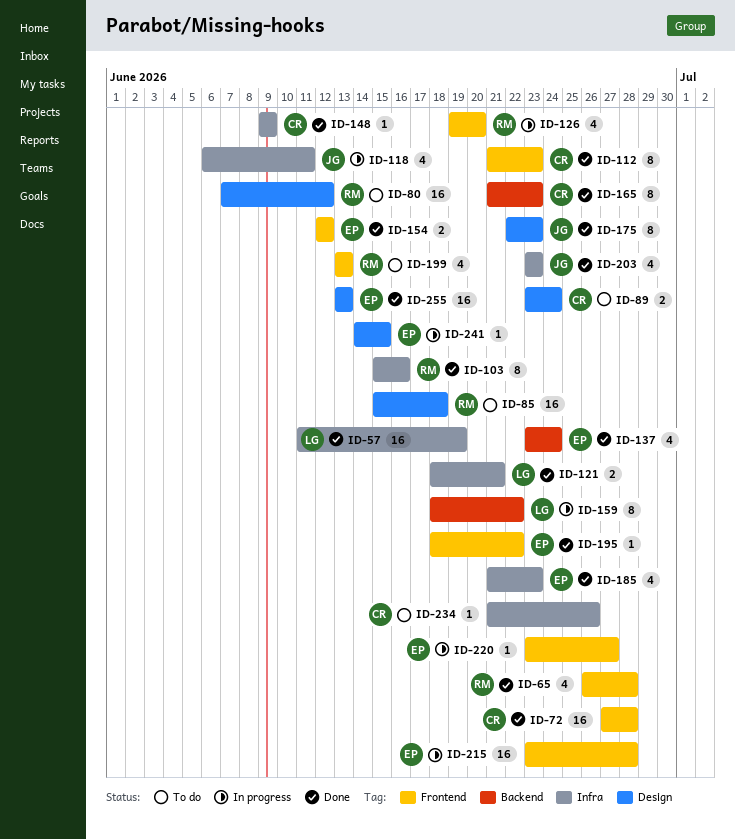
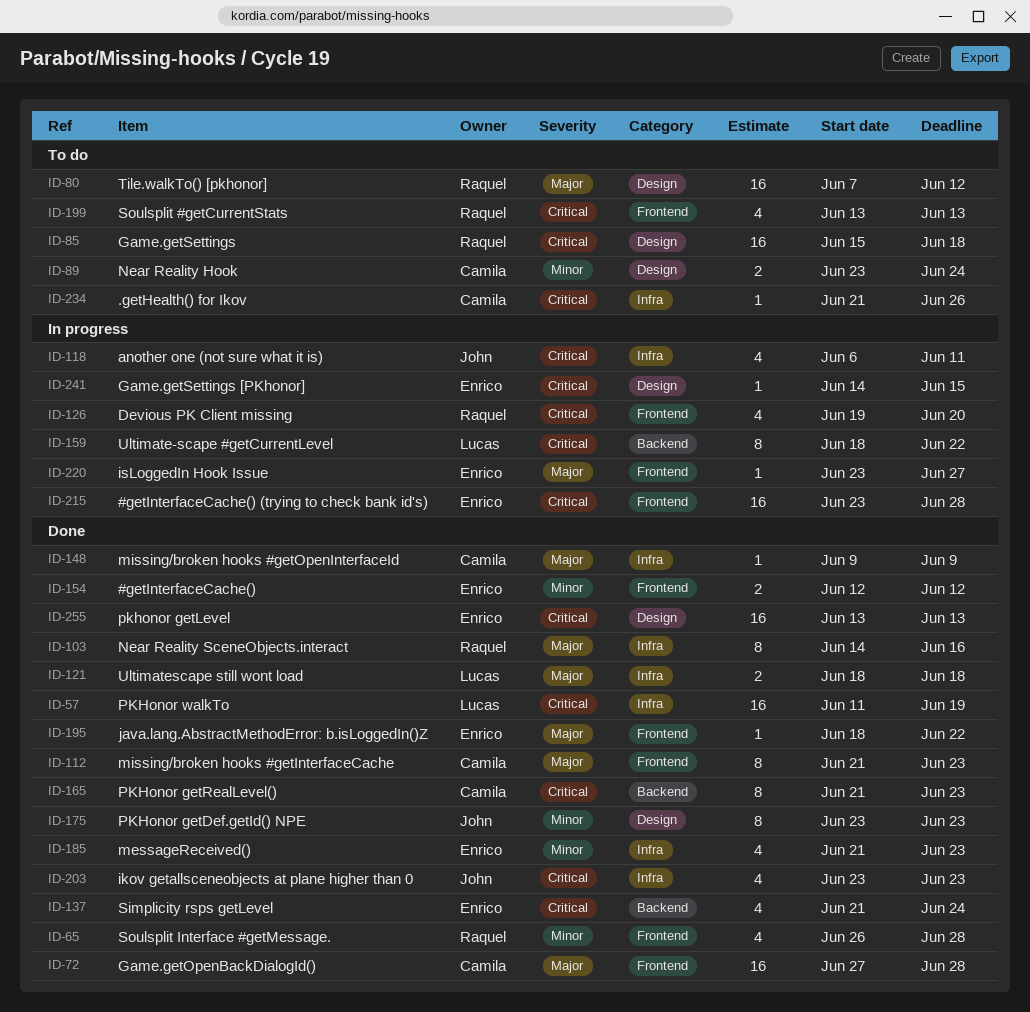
ID-103, start: Jun 15 -> Jun 14
ID-121, due: Jun 21 -> Jun 18
ID-137, start: Jun 23 -> Jun 21
ID-175, start: Jun 22 -> Jun 23

